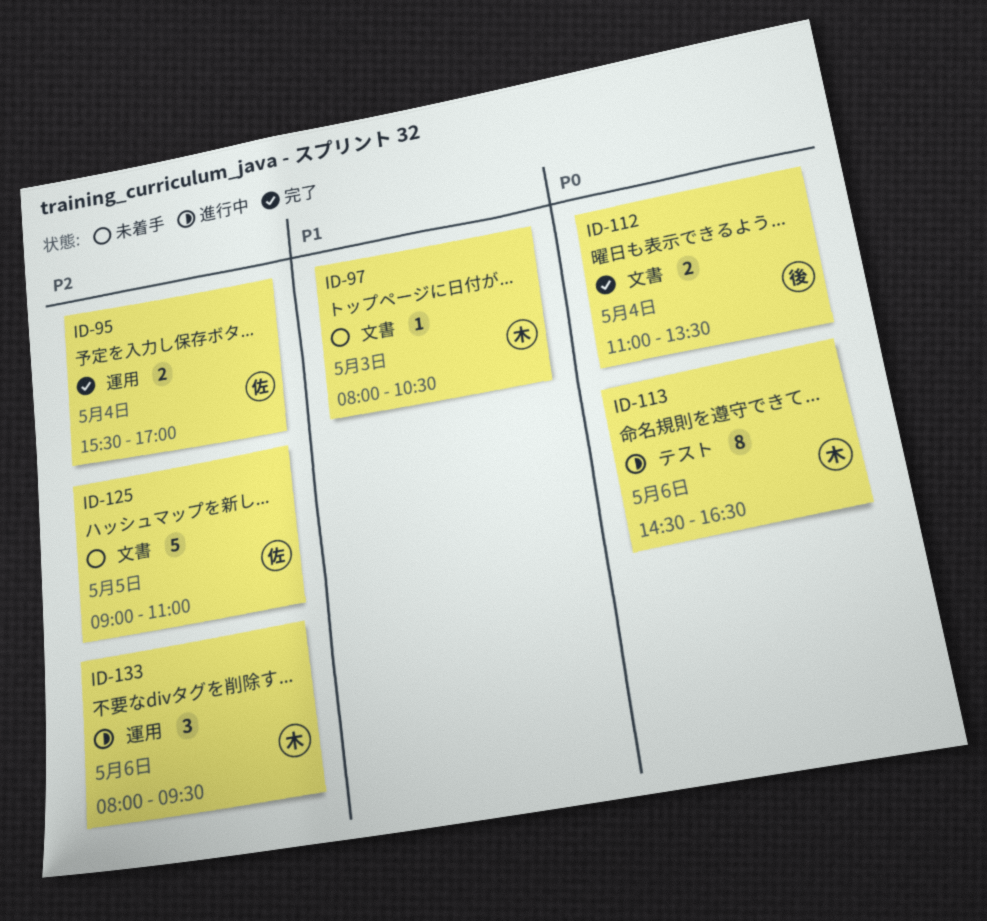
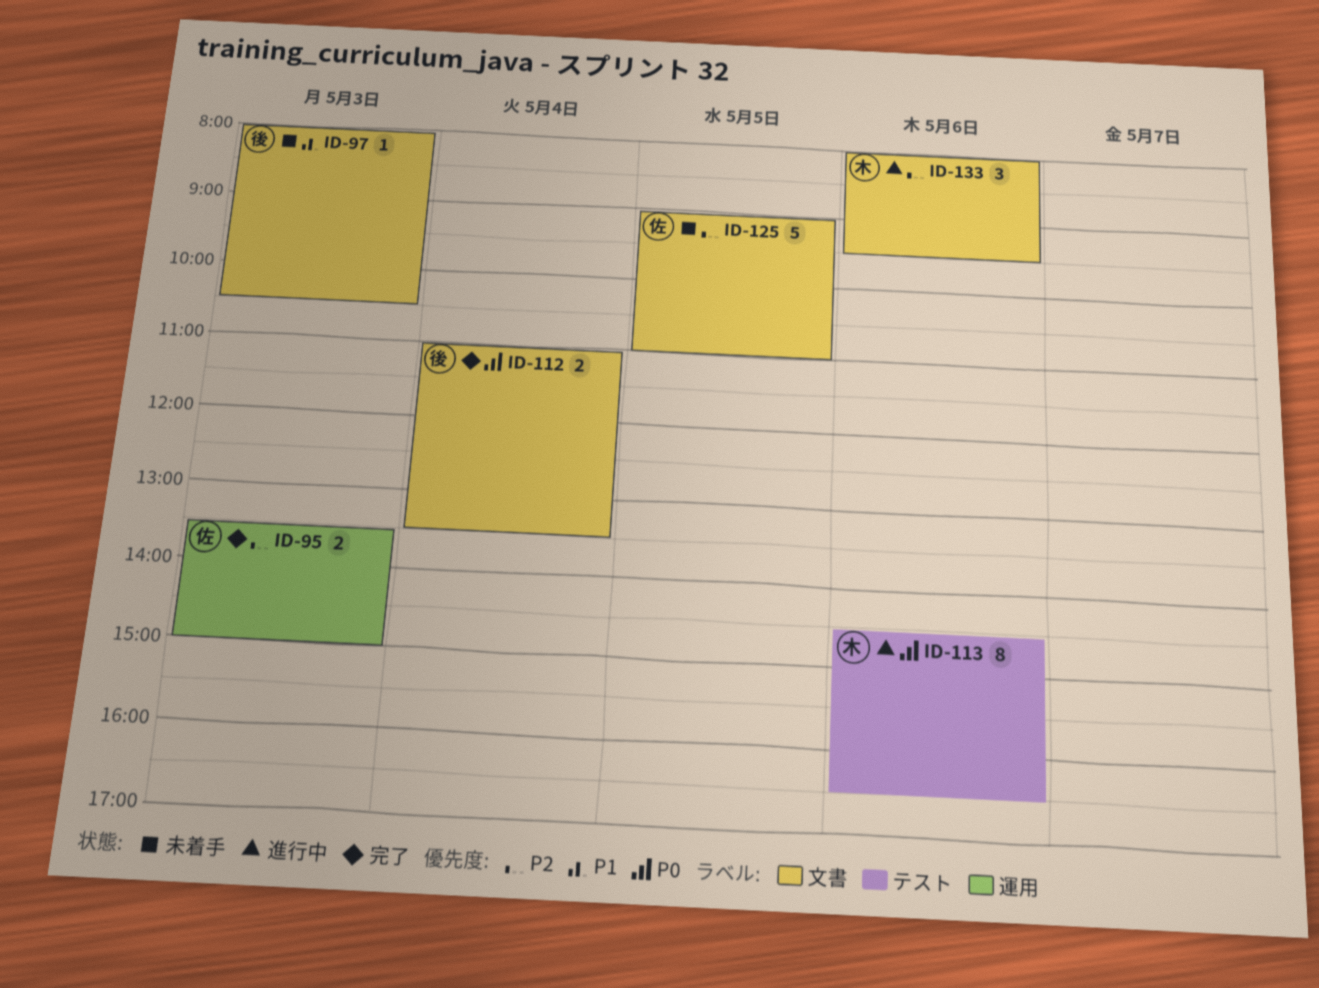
ID-95, day: May 4 -> May 3
ID-95, begins: 15:30 -> 13:30
ID-95, ends: 17:00 -> 15:00
ID-97, owner: 木 -> 後
ID-133, label: 運用 -> 文書

